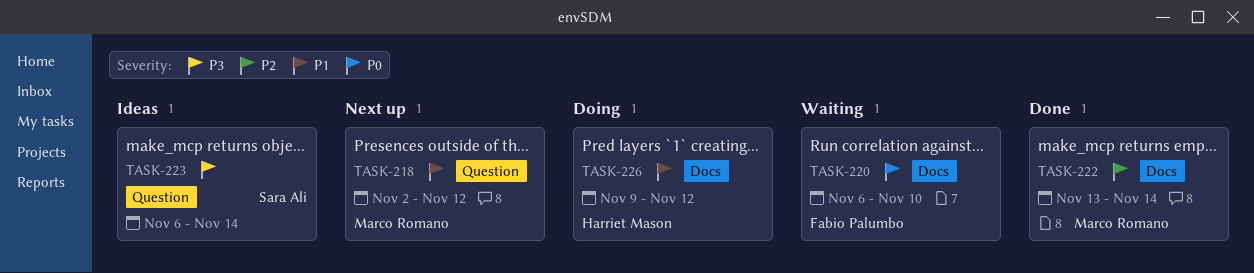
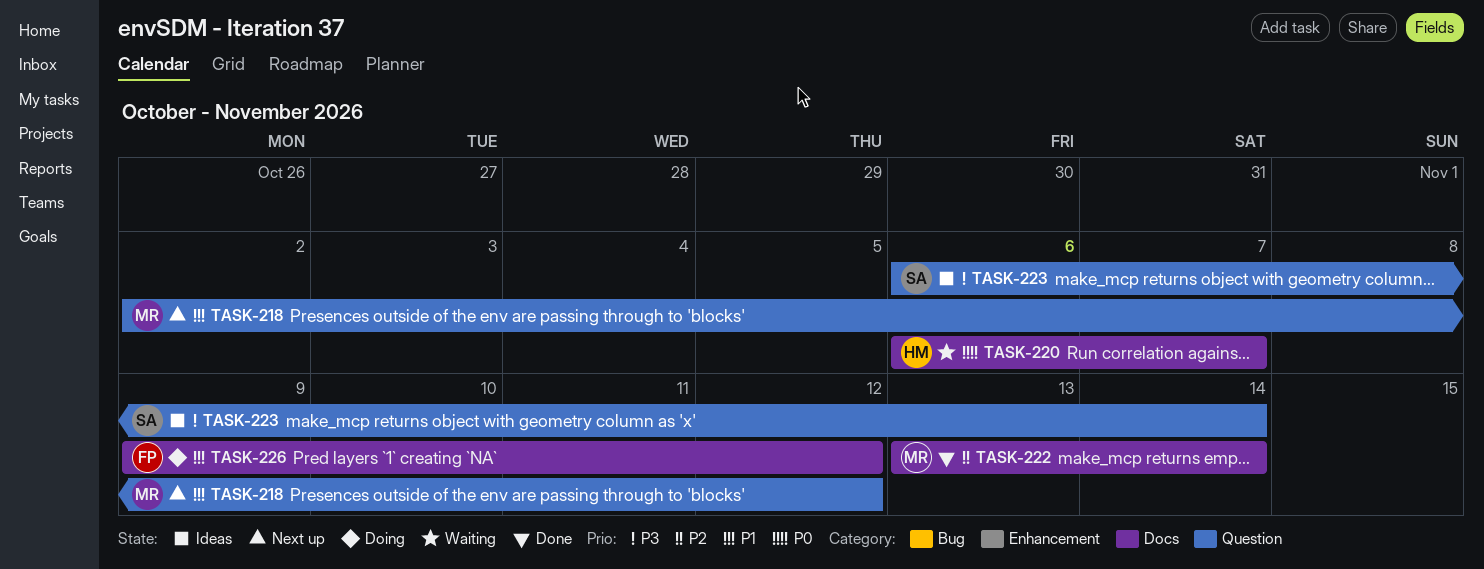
TASK-220, owner: Fabio Palumbo -> Harriet Mason
TASK-220, due: Nov 10 -> Nov 7
TASK-226, owner: Harriet Mason -> Fabio Palumbo

